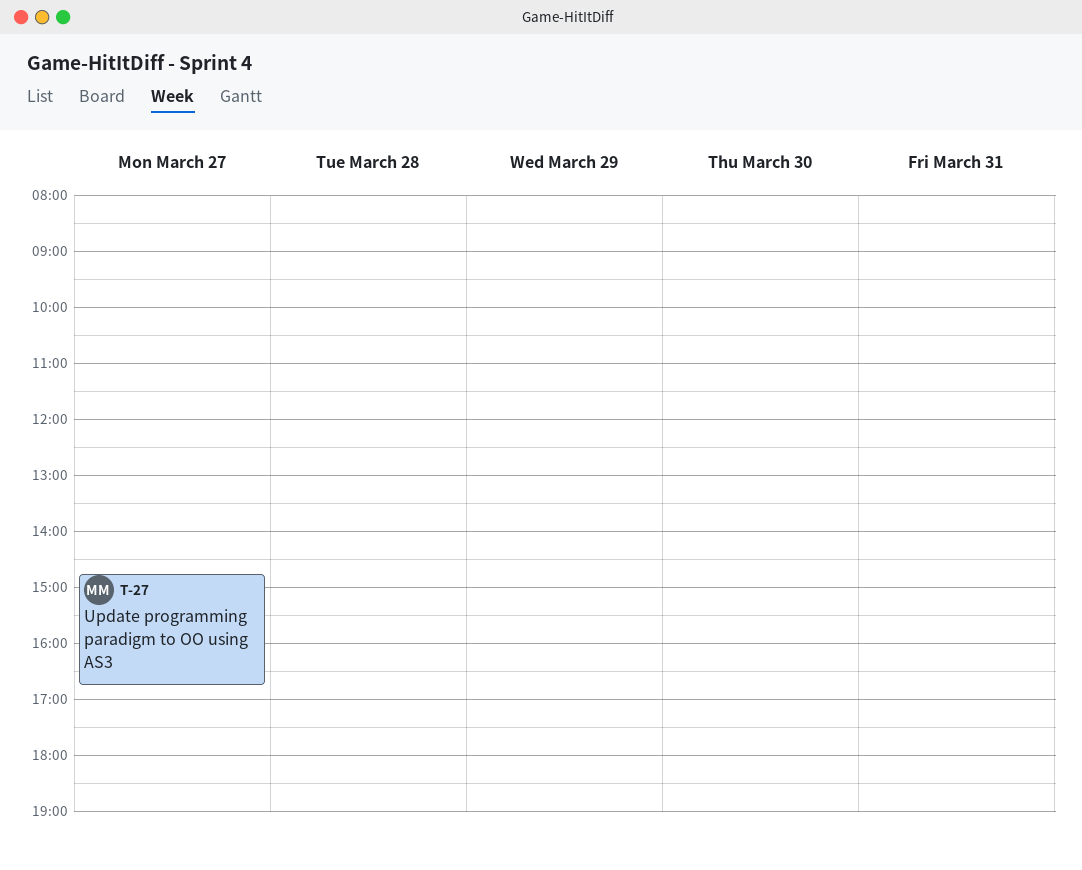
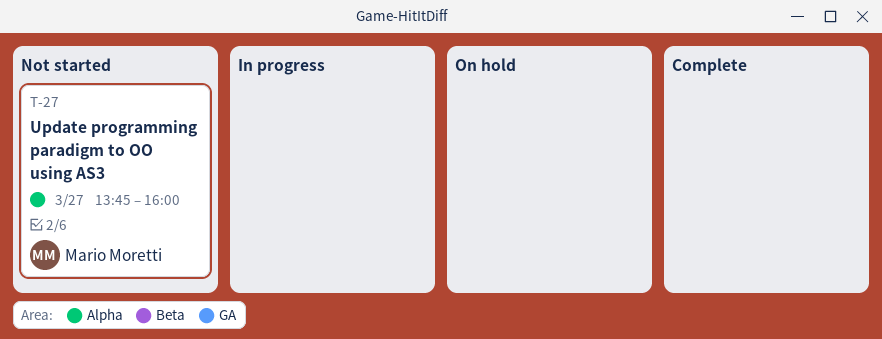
T-27, begins: 14:45 -> 13:45
T-27, ends: 16:45 -> 16:00

